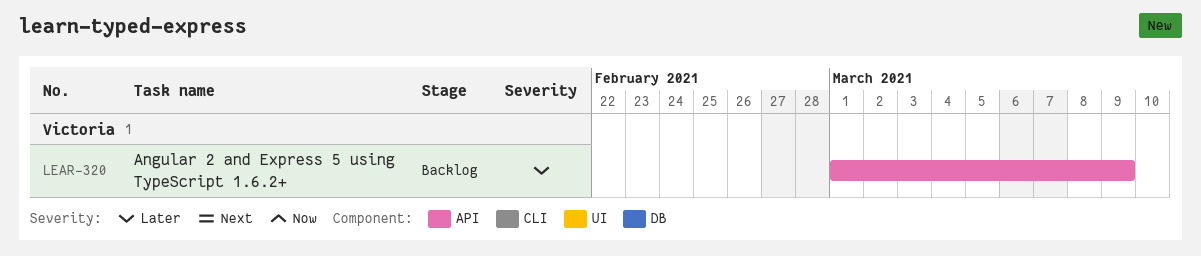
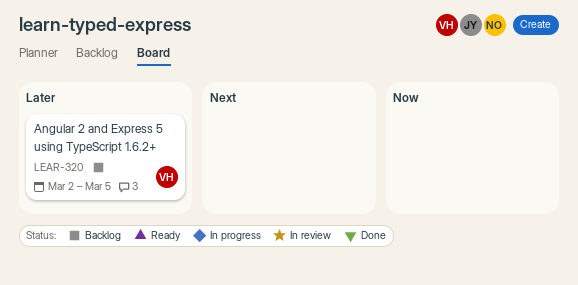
LEAR-320, start: Mar 1 -> Mar 2
LEAR-320, due: Mar 9 -> Mar 5

